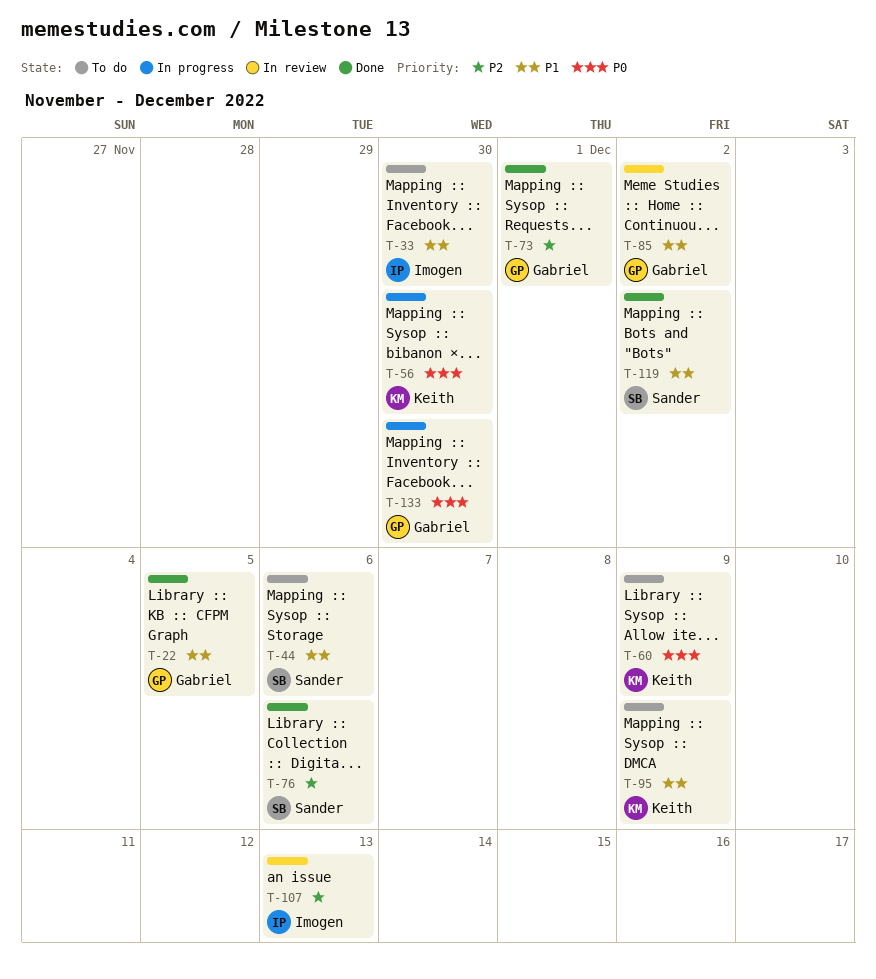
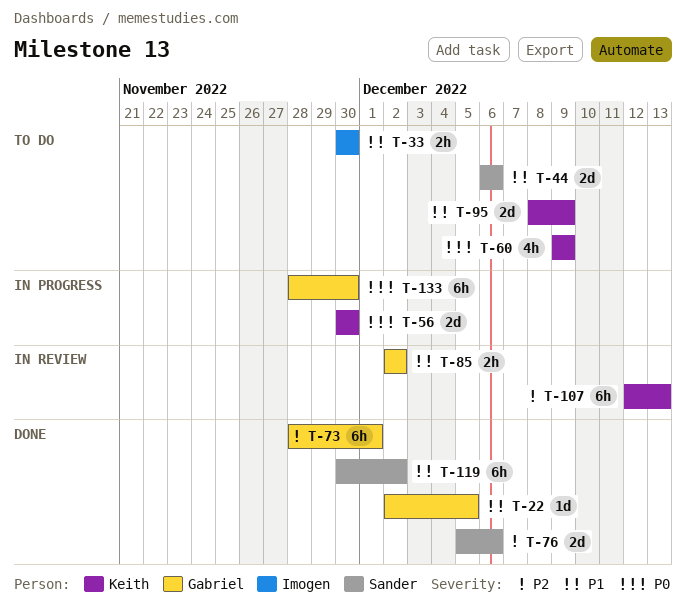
T-107, owner: Imogen -> Keith

